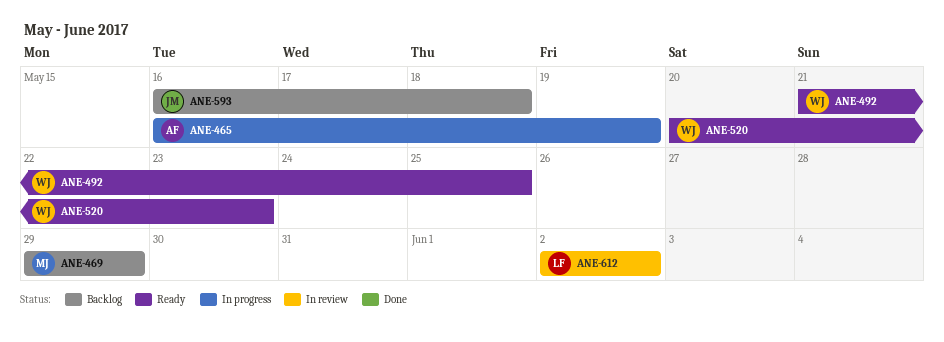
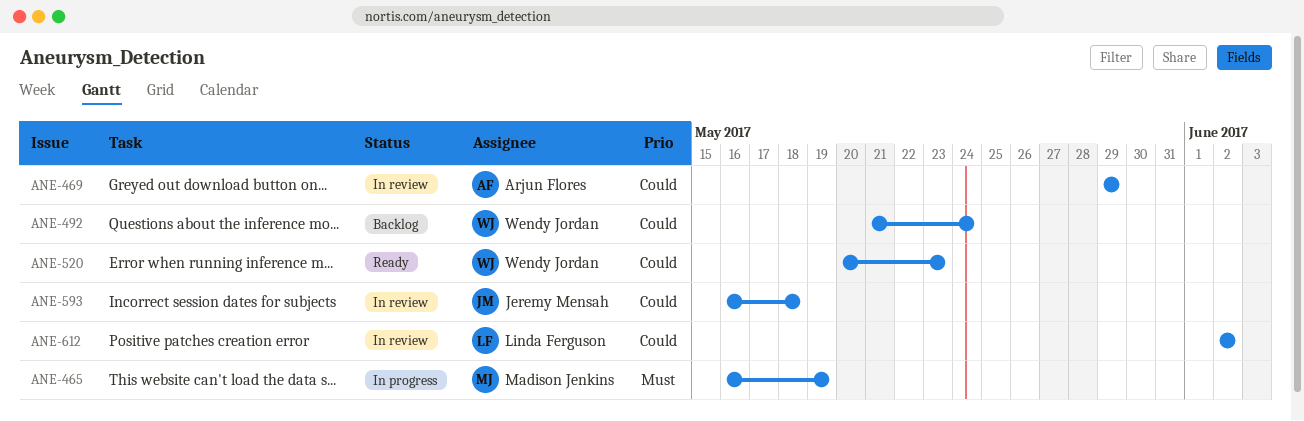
ANE-465, owner: Arjun Flores -> Madison Jenkins
ANE-469, status: Backlog -> In review
ANE-469, owner: Madison Jenkins -> Arjun Flores
ANE-492, status: Ready -> Backlog
ANE-492, due: May 25 -> May 24
ANE-593, status: Backlog -> In review

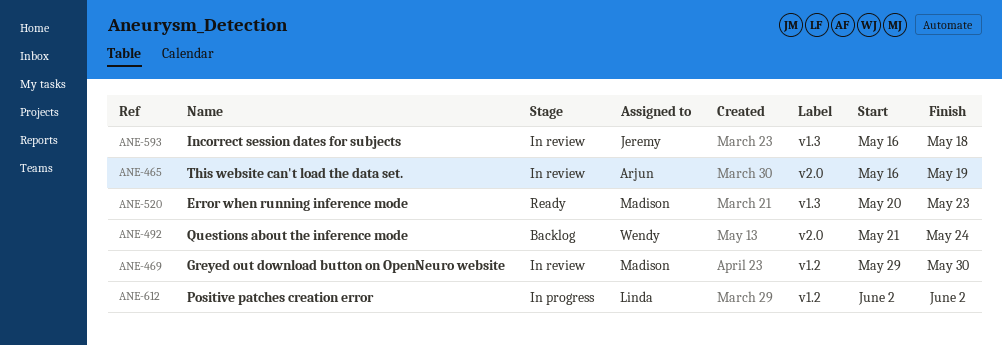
ANE-465, status: In progress -> In review
ANE-465, owner: Madison Jenkins -> Arjun Flores
ANE-469, owner: Arjun Flores -> Madison Jenkins
ANE-469, due: May 29 -> May 30
ANE-520, owner: Wendy Jordan -> Madison Jenkins
ANE-612, status: In review -> In progress

